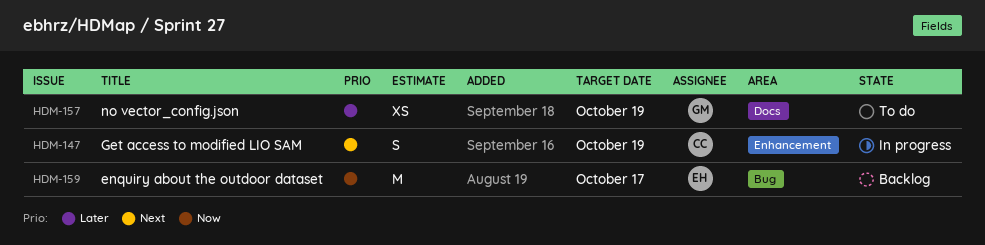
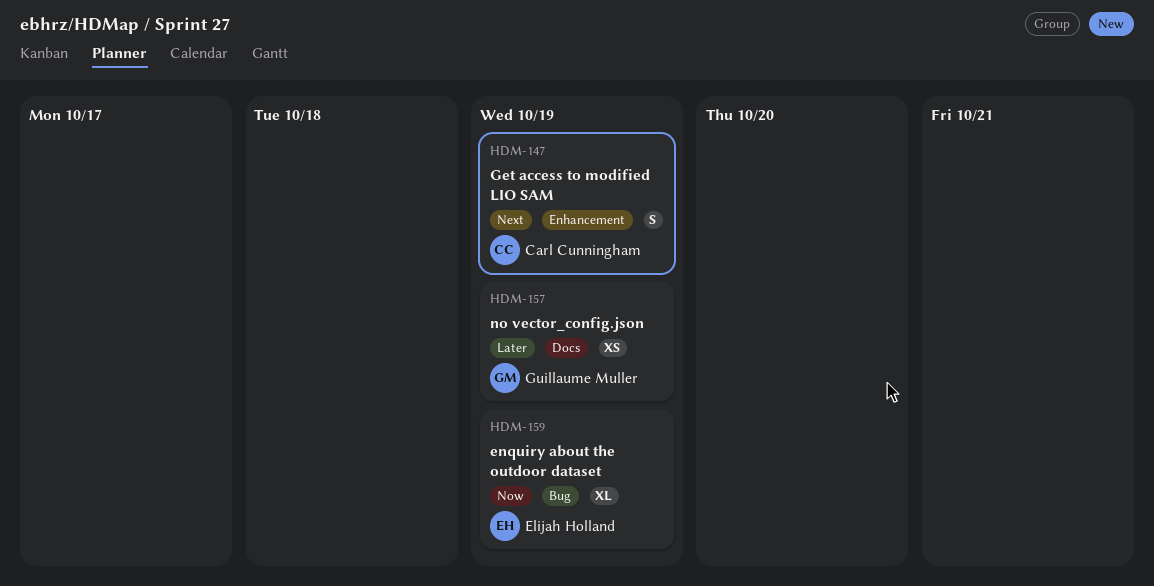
HDM-159, estimate: M -> XL
HDM-159, due: Oct 17 -> Oct 19

